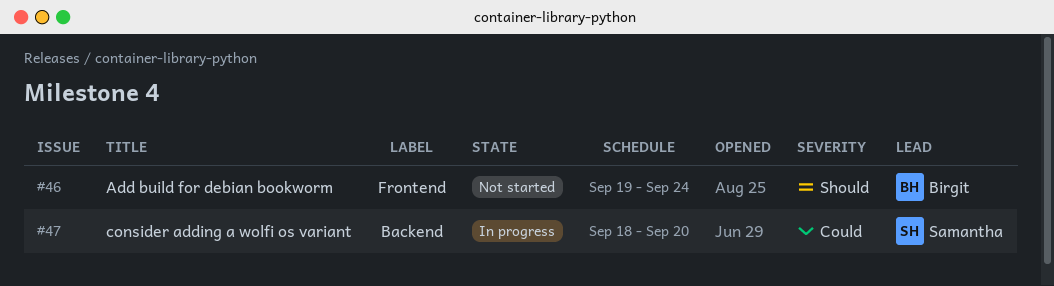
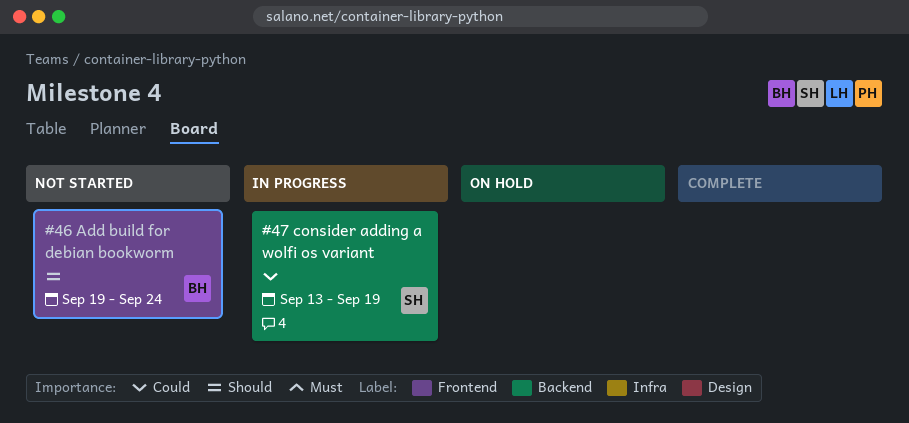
#47, start: Sep 18 -> Sep 13
#47, due: Sep 20 -> Sep 19

